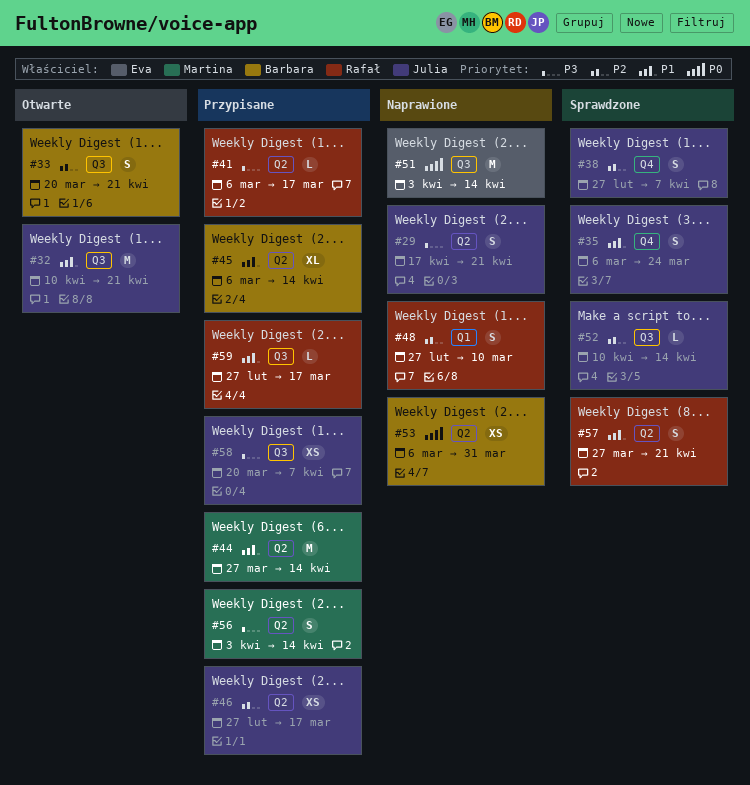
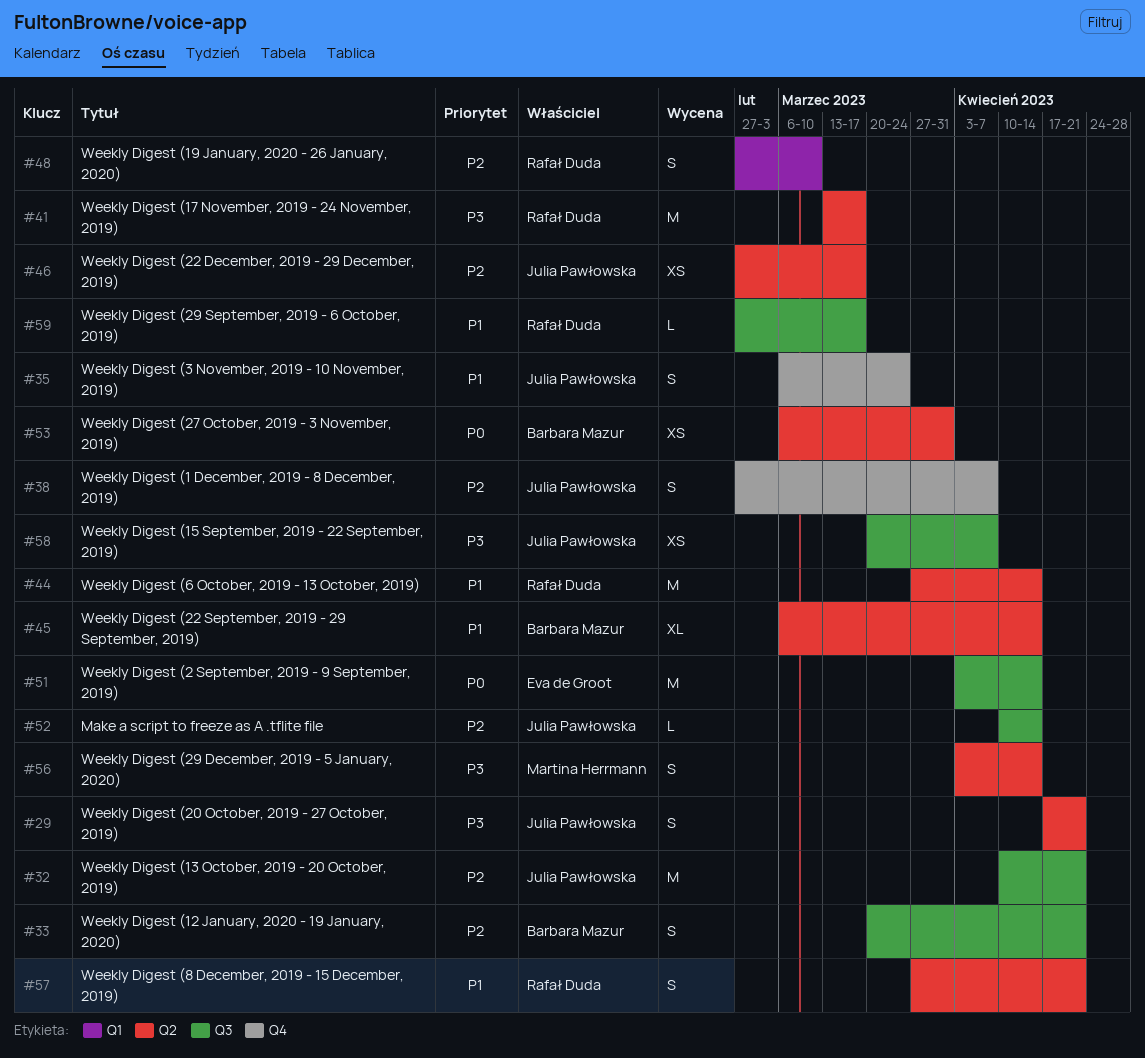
#32, priority: P1 -> P2
#41, estimate: L -> M
#41, start: Mar 6 -> Mar 13
#44, owner: Martina Herrmann -> Rafał Duda

